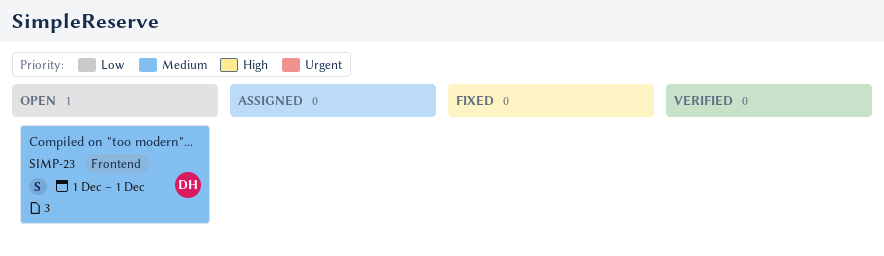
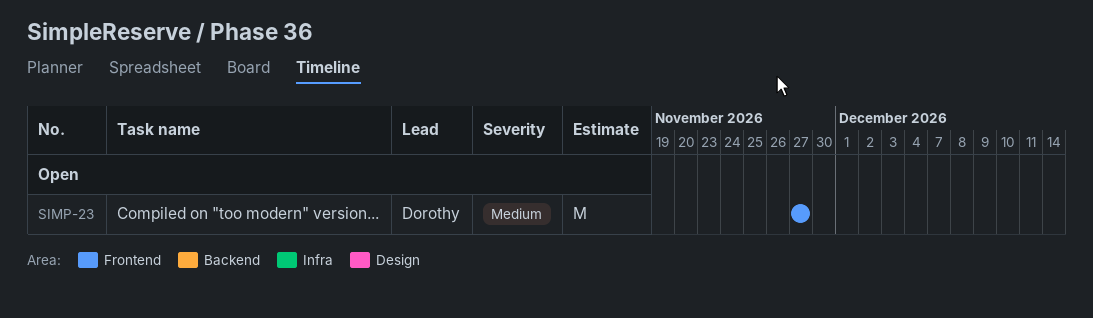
SIMP-23, estimate: S -> M
SIMP-23, start: Dec 1 -> Nov 27
SIMP-23, due: Dec 1 -> Nov 27

